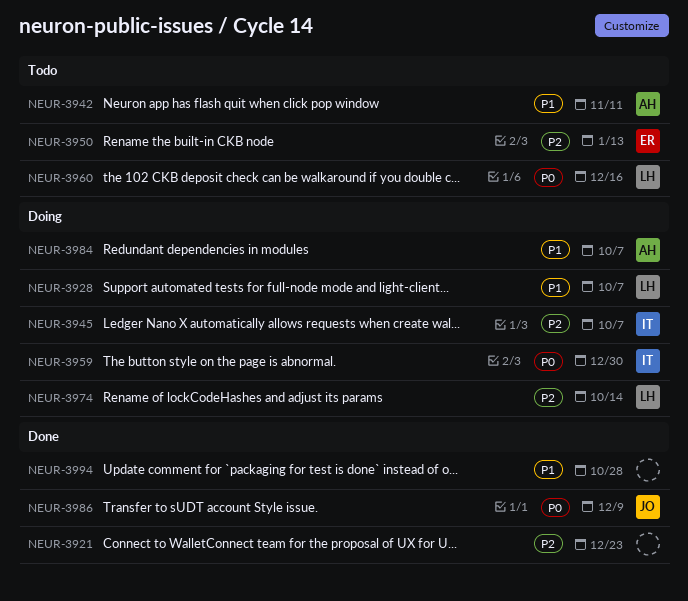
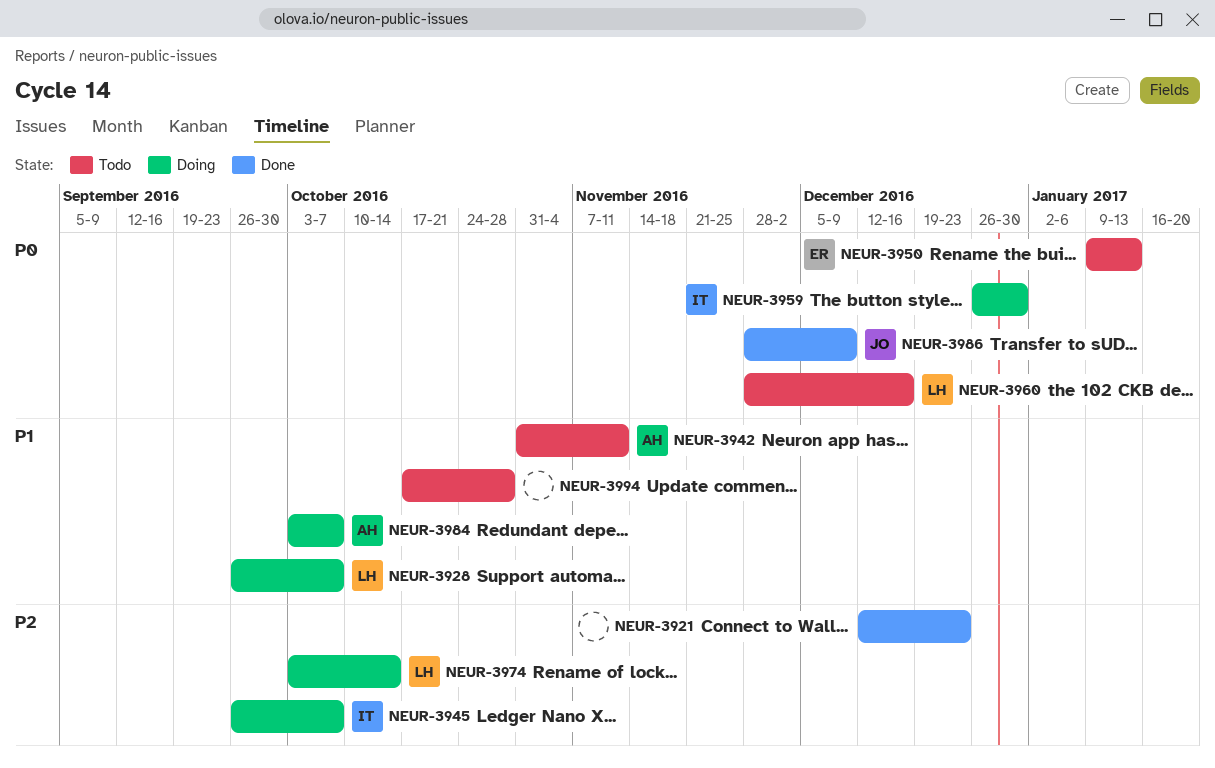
NEUR-3950, priority: P2 -> P0
NEUR-3994, status: Done -> Todo

